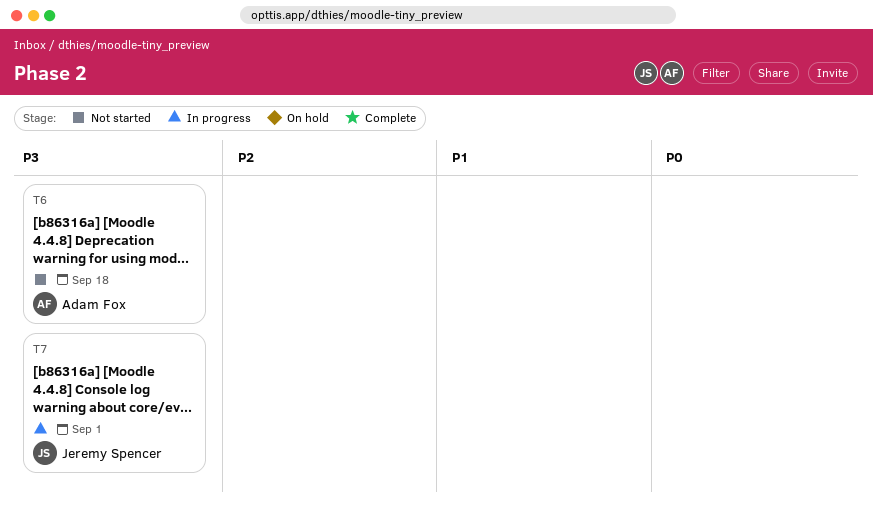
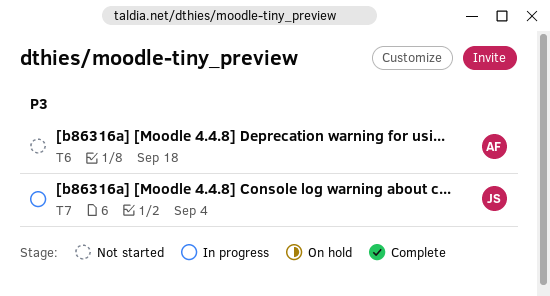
T7, due: Sep 1 -> Sep 4

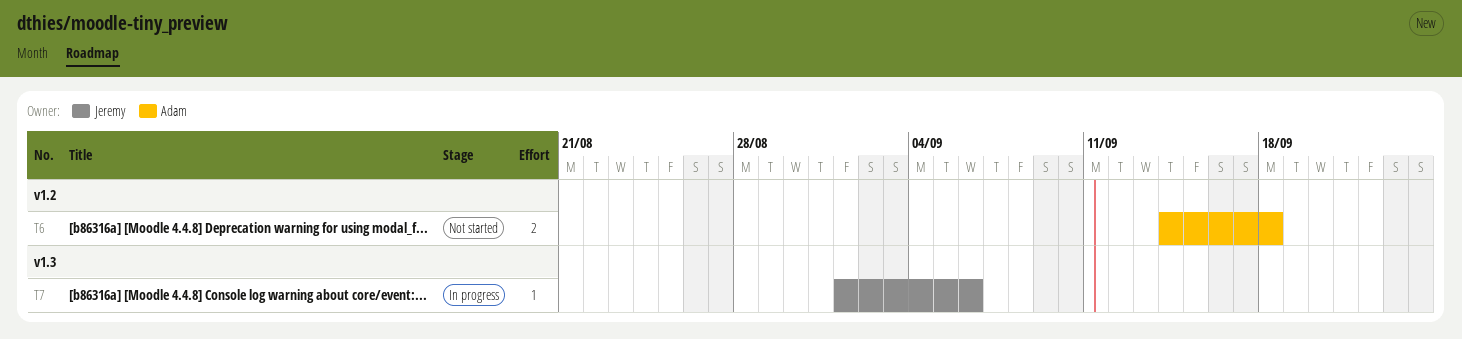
T7, due: Sep 4 -> Sep 6

